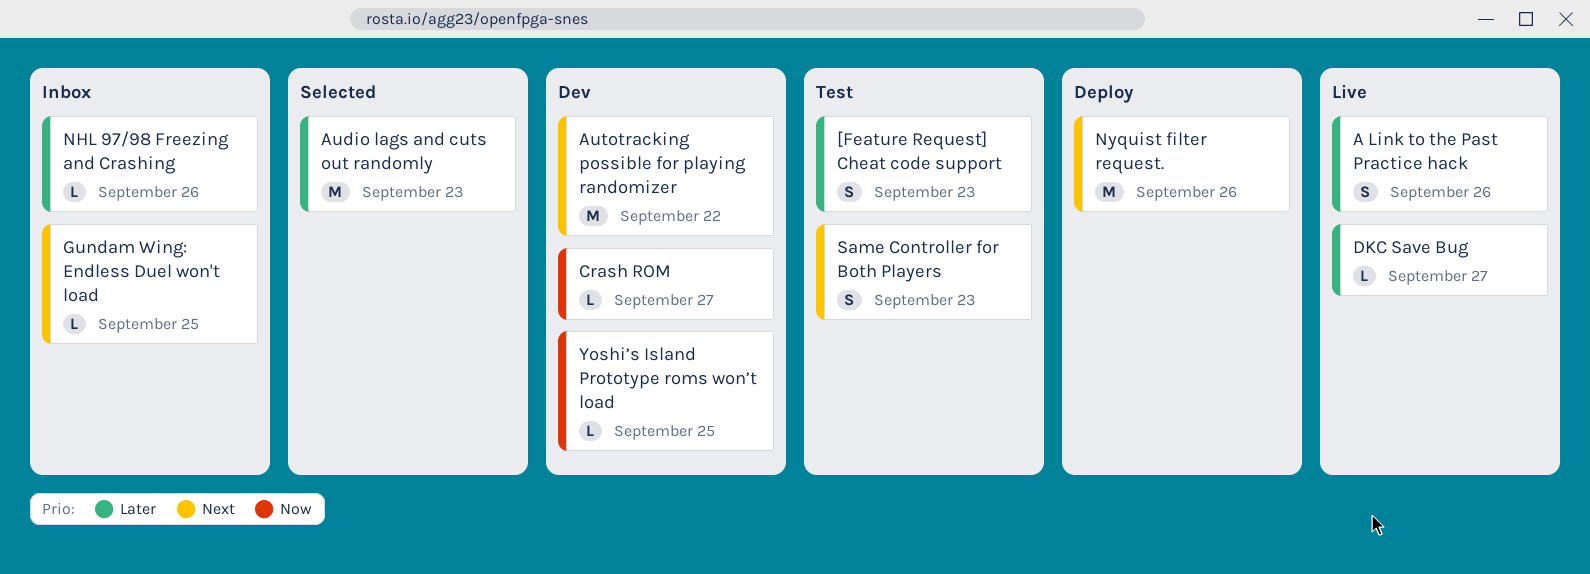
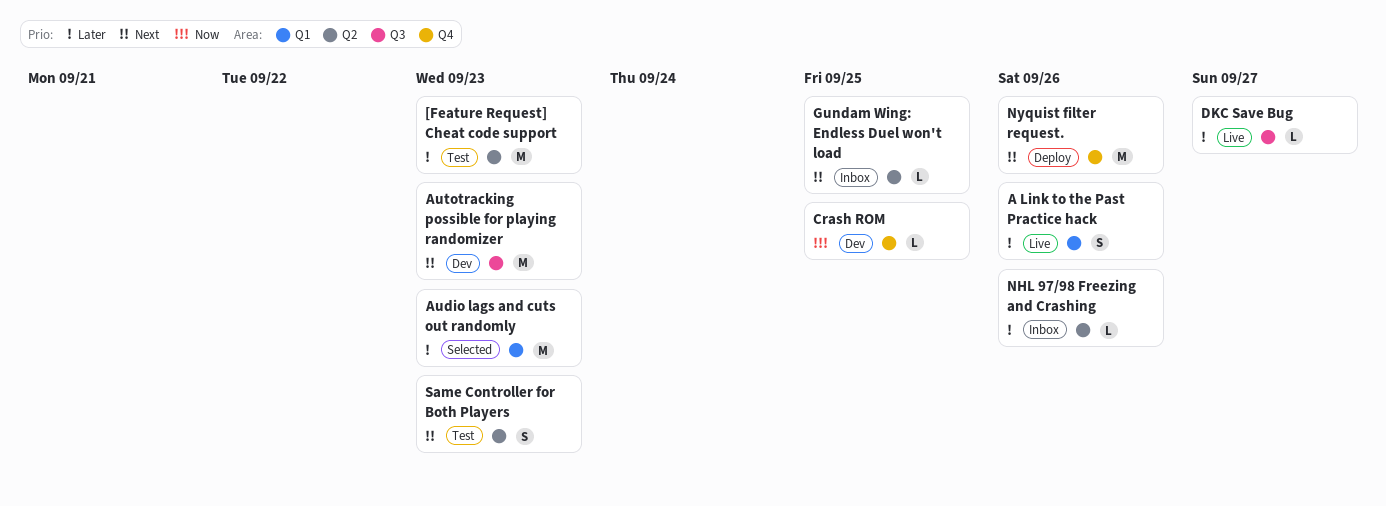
[Feature Request] Cheat code support, estimate: S -> M
Autotracking possible for playing randomizer, due: Sep 22 -> Sep 23
Crash ROM, due: Sep 27 -> Sep 25
Yoshi’s Island Prototype roms won’t load: present -> none

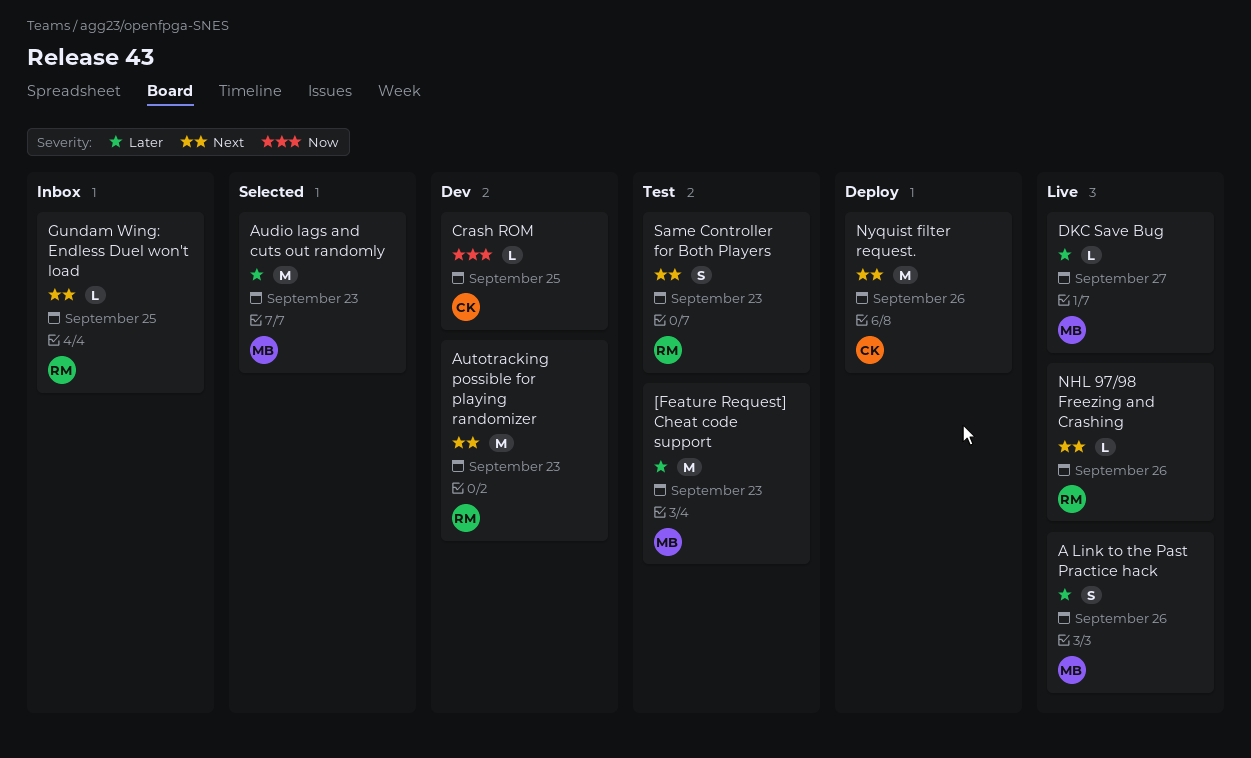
NHL 97/98 Freezing and Crashing, status: Inbox -> Live
NHL 97/98 Freezing and Crashing, priority: Later -> Next

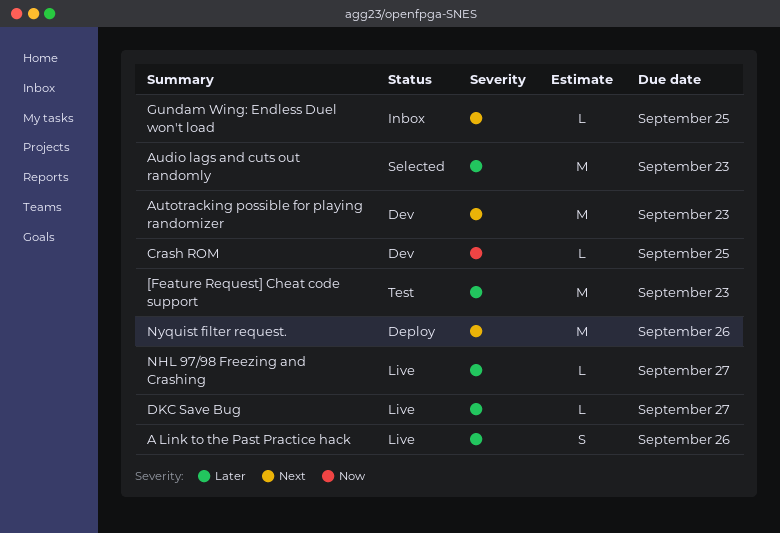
NHL 97/98 Freezing and Crashing, priority: Next -> Later
NHL 97/98 Freezing and Crashing, due: Sep 26 -> Sep 27
Same Controller for Both Players: present -> none

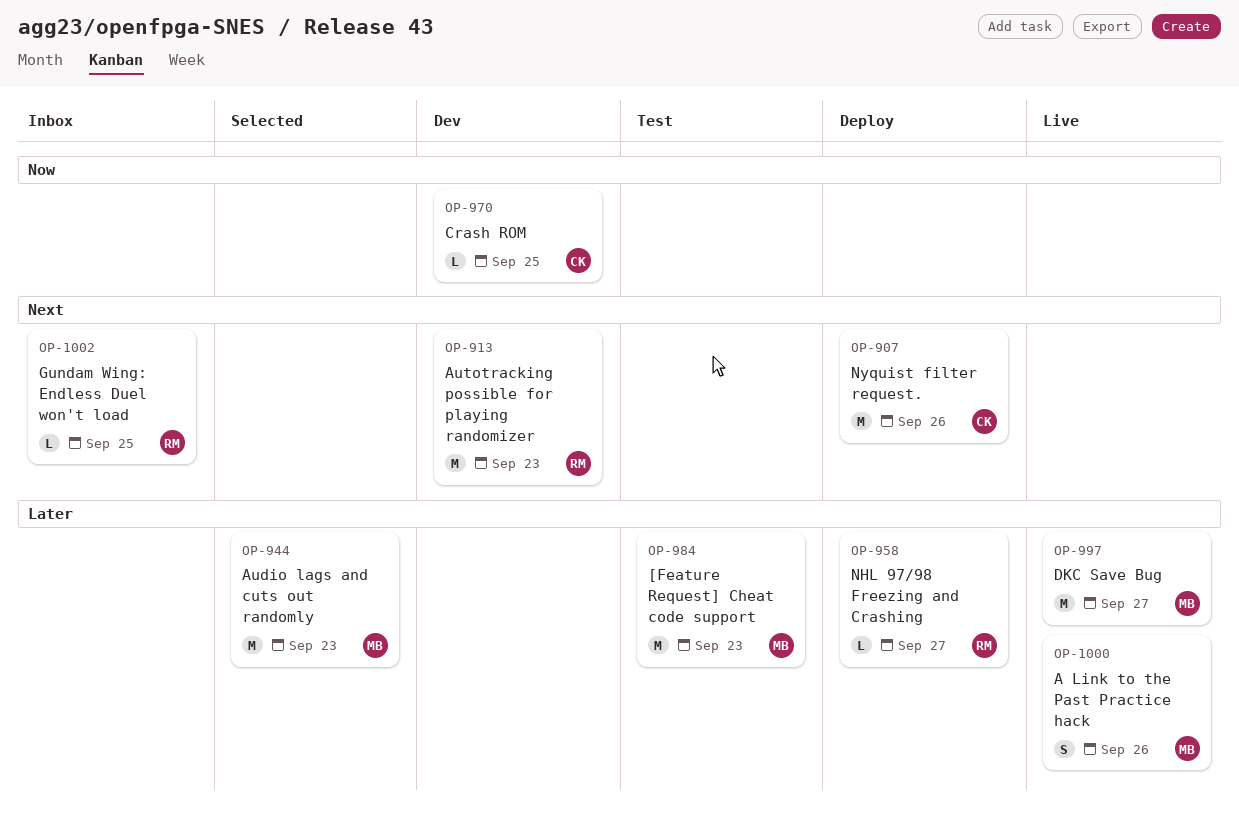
DKC Save Bug, estimate: L -> M
NHL 97/98 Freezing and Crashing, status: Live -> Deploy

